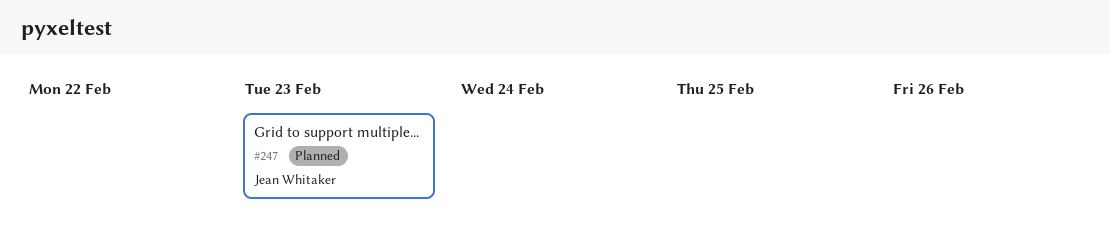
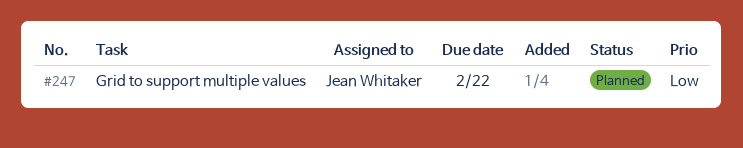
#247, due: Feb 23 -> Feb 22

